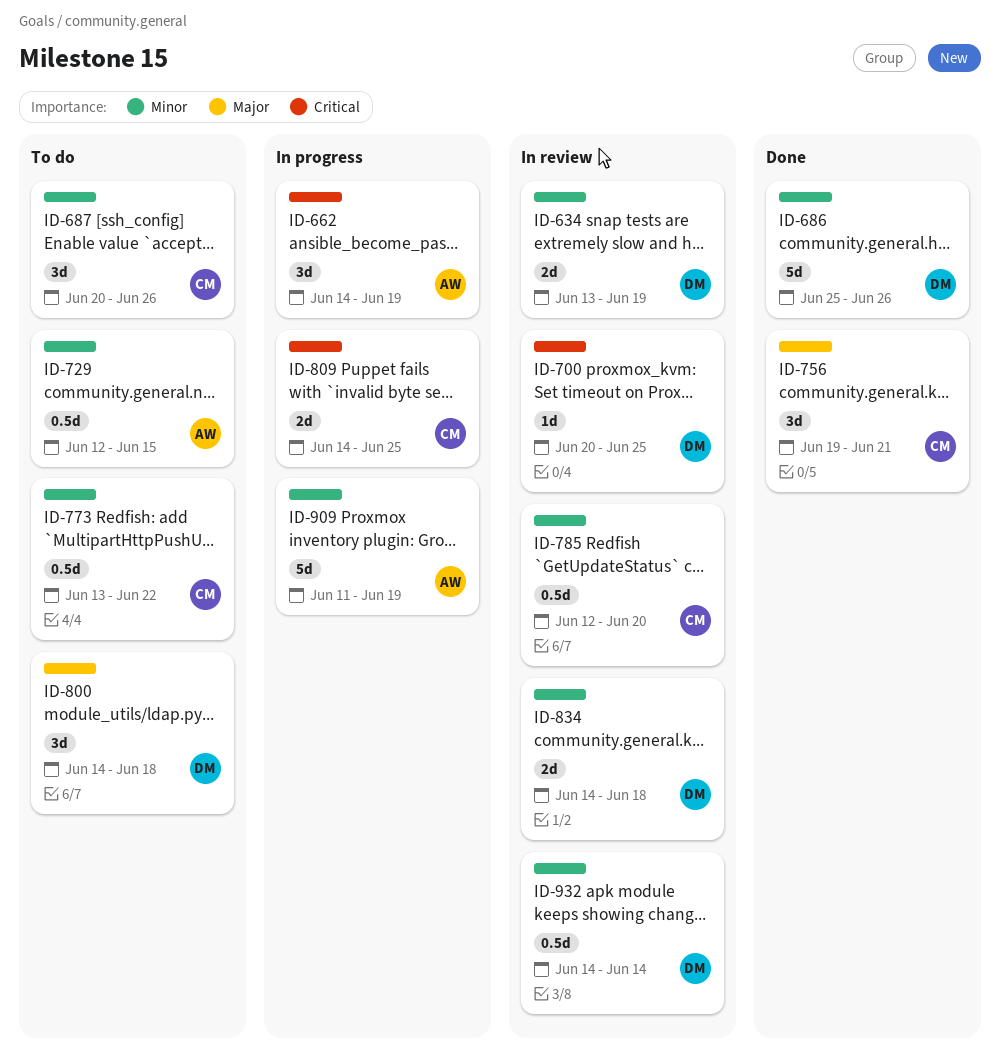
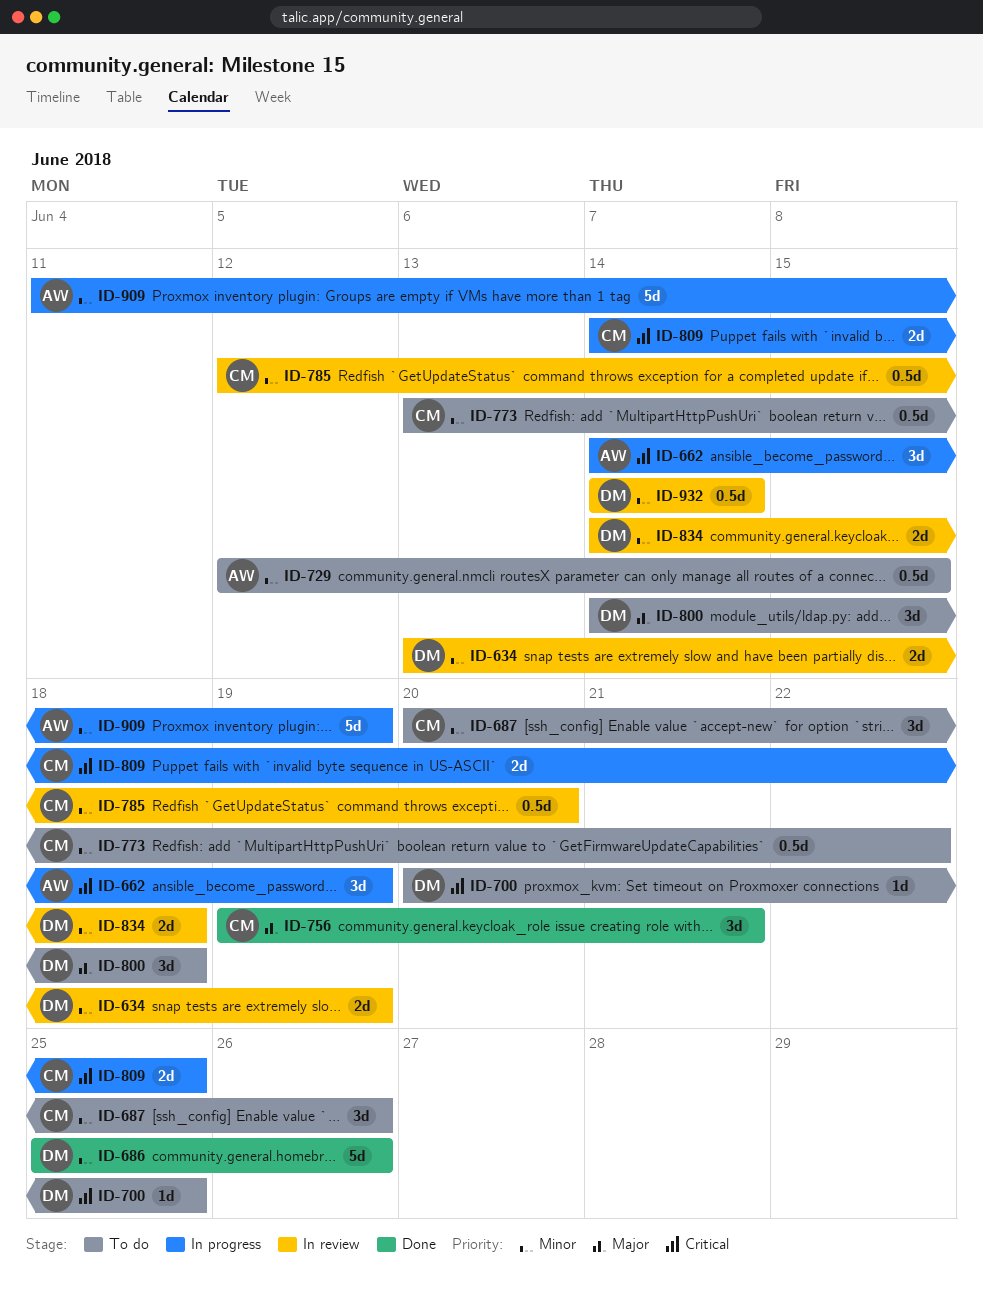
ID-700, status: In review -> To do

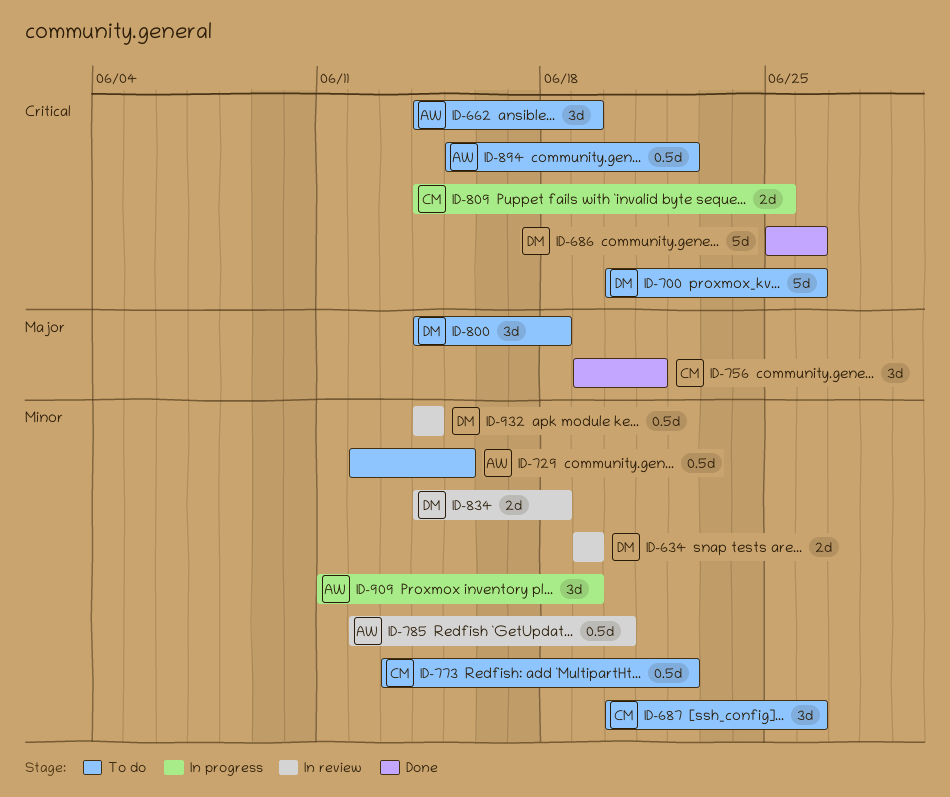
ID-634, start: Jun 13 -> Jun 19
ID-662, status: In progress -> To do
ID-686, priority: Minor -> Critical
ID-700, estimate: 1d -> 5d
ID-700, due: Jun 25 -> Jun 26
ID-785, owner: CM -> AW
ID-894: none -> present
ID-909, estimate: 5d -> 3d

